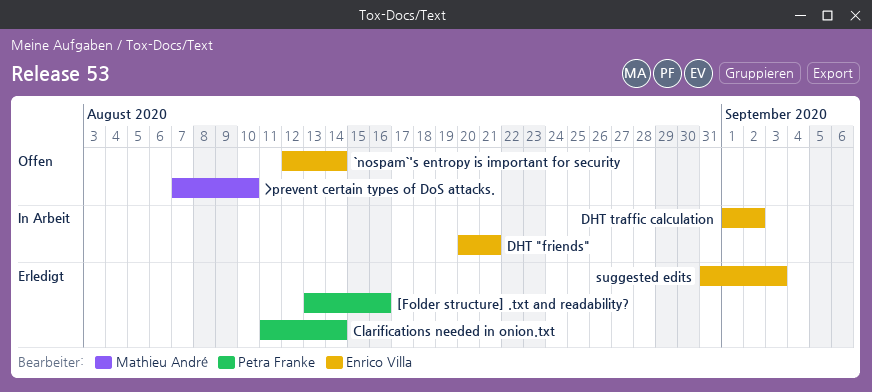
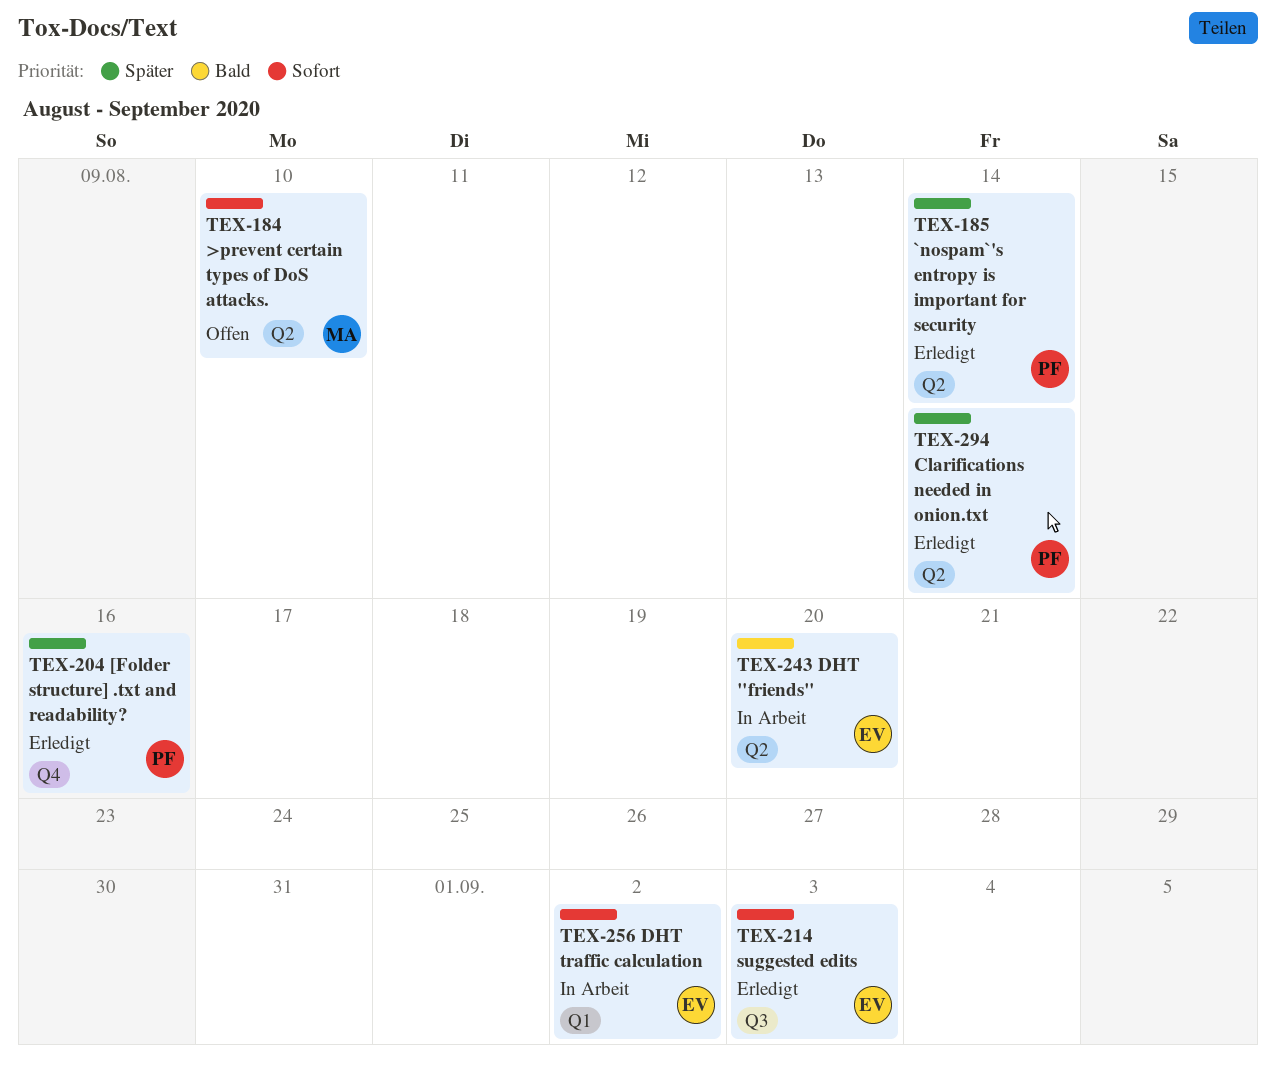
`nospam`'s entropy is important for security, status: Offen -> Erledigt
`nospam`'s entropy is important for security, owner: Enrico Villa -> Petra Franke
DHT "friends", due: Aug 21 -> Aug 20

